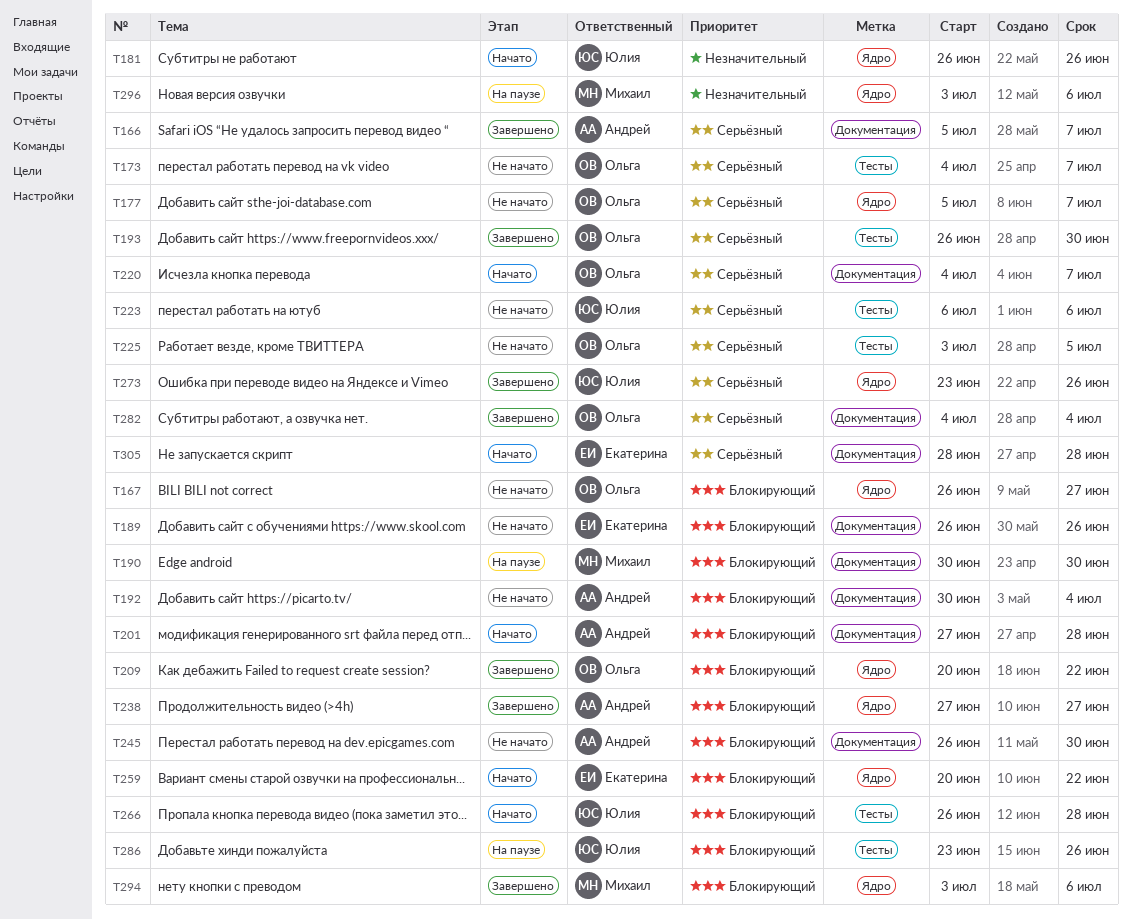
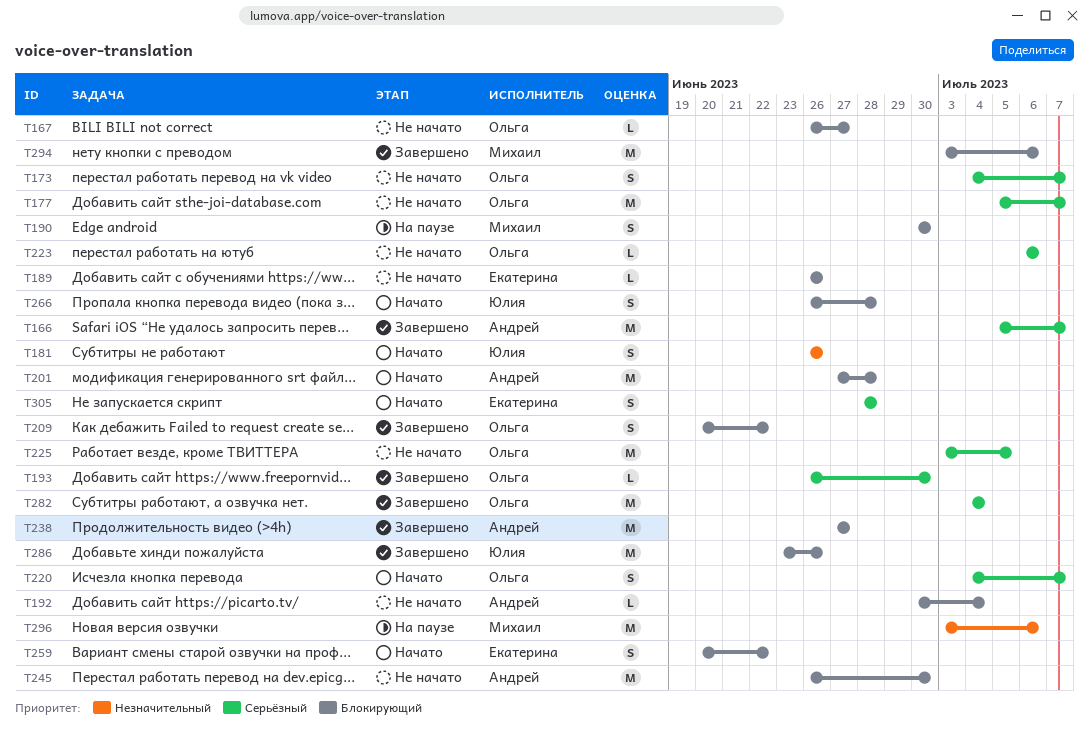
T223, owner: Юлия -> Ольга
T273: present -> none
T286, status: На паузе -> Завершено

